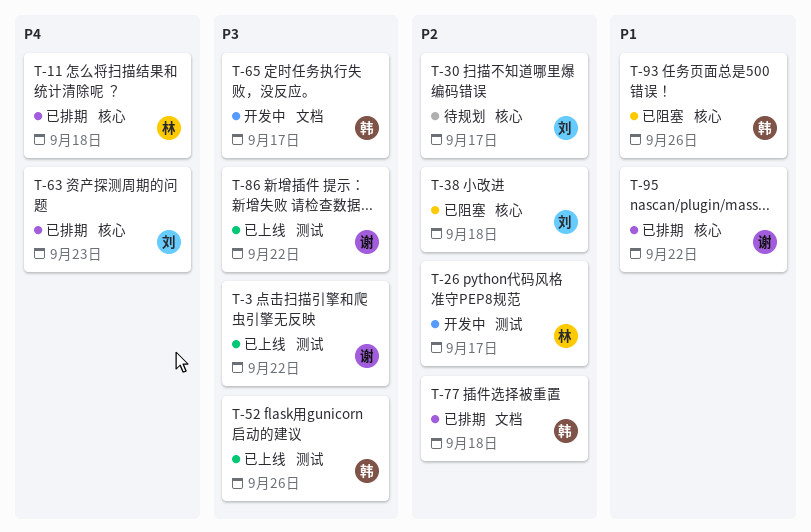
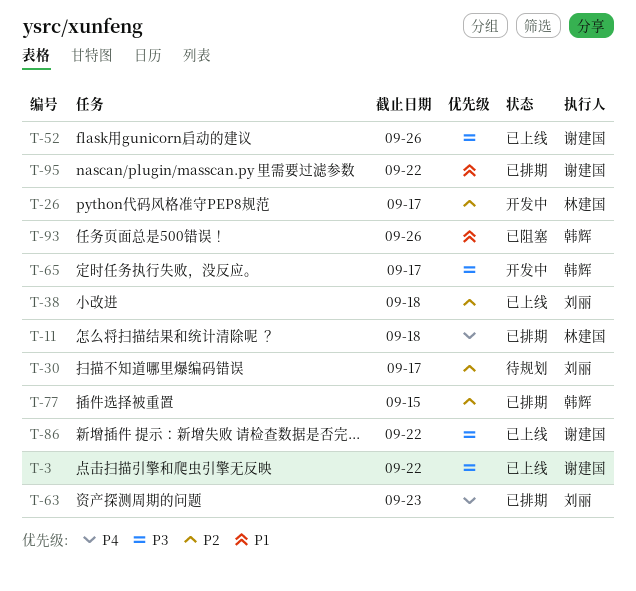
T-38, status: 已阻塞 -> 已上线
T-52, owner: 韩辉 -> 谢建国
T-77, due: Sep 18 -> Sep 15

